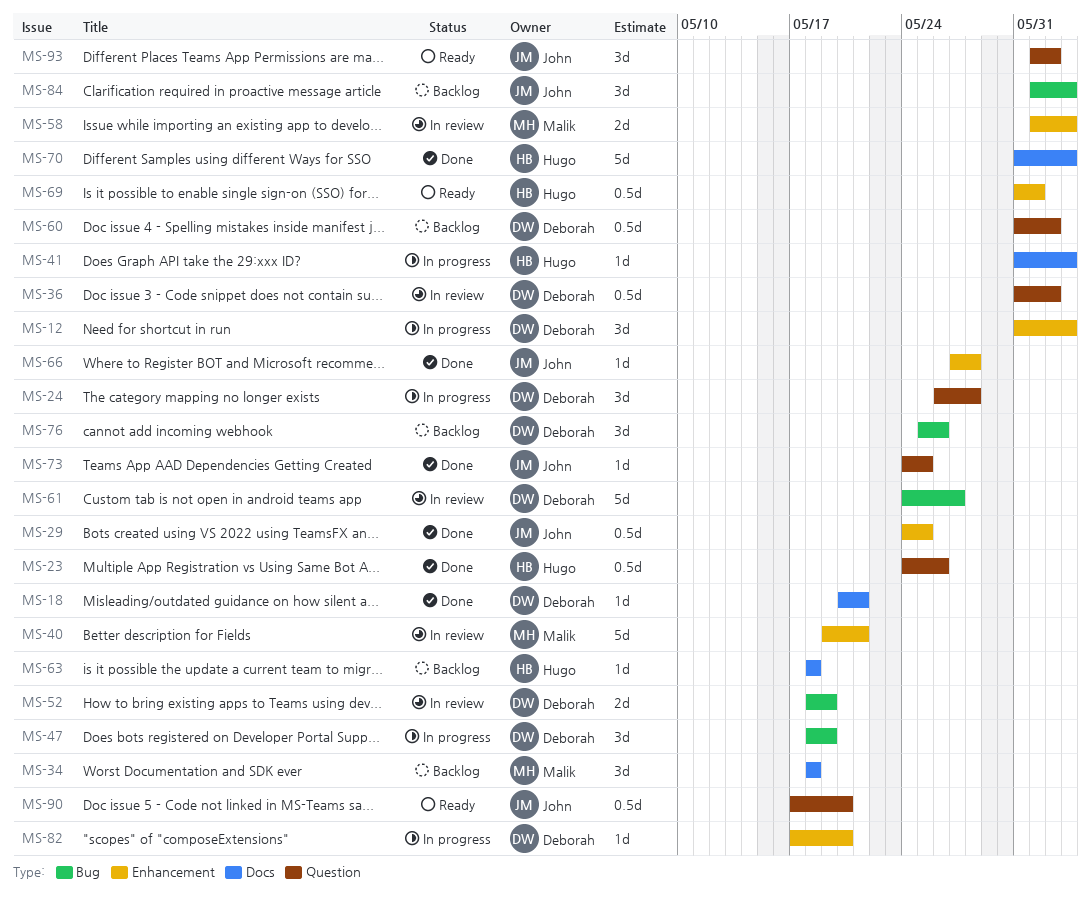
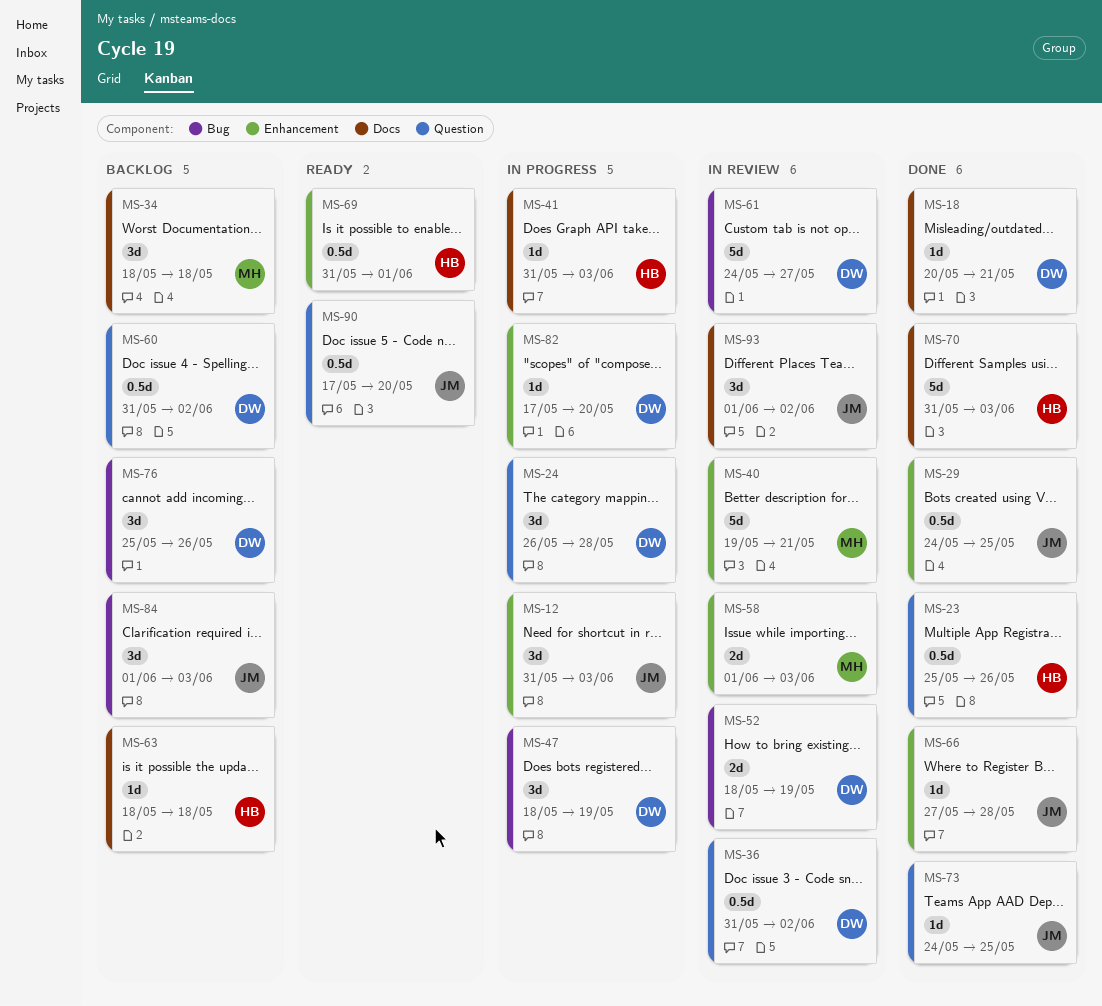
MS-12, owner: Deborah -> John
MS-23, start: May 24 -> May 25
MS-93, status: Ready -> In review
MS-93, label: Question -> Docs

